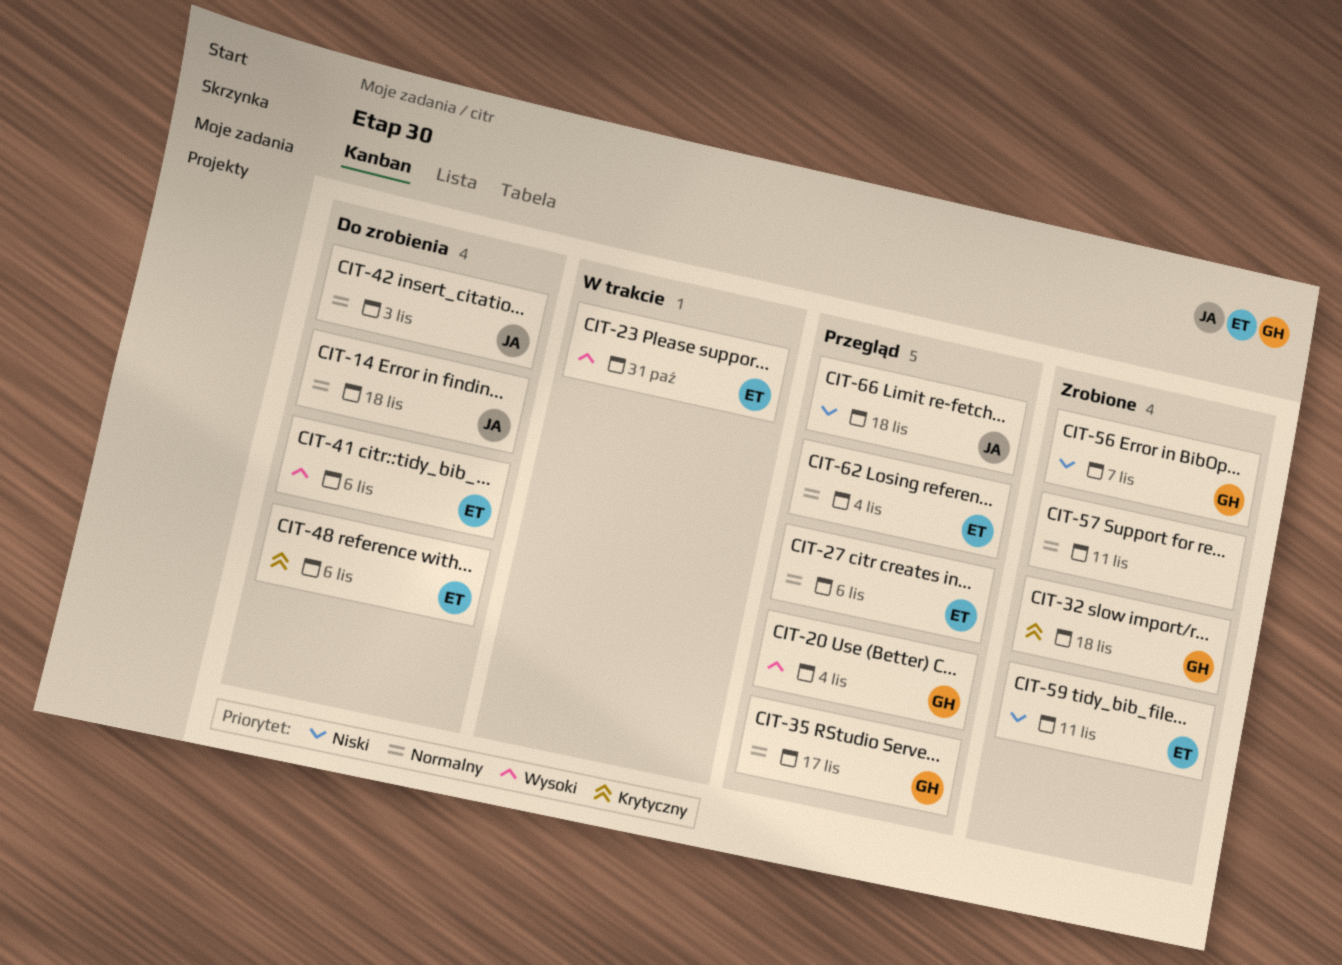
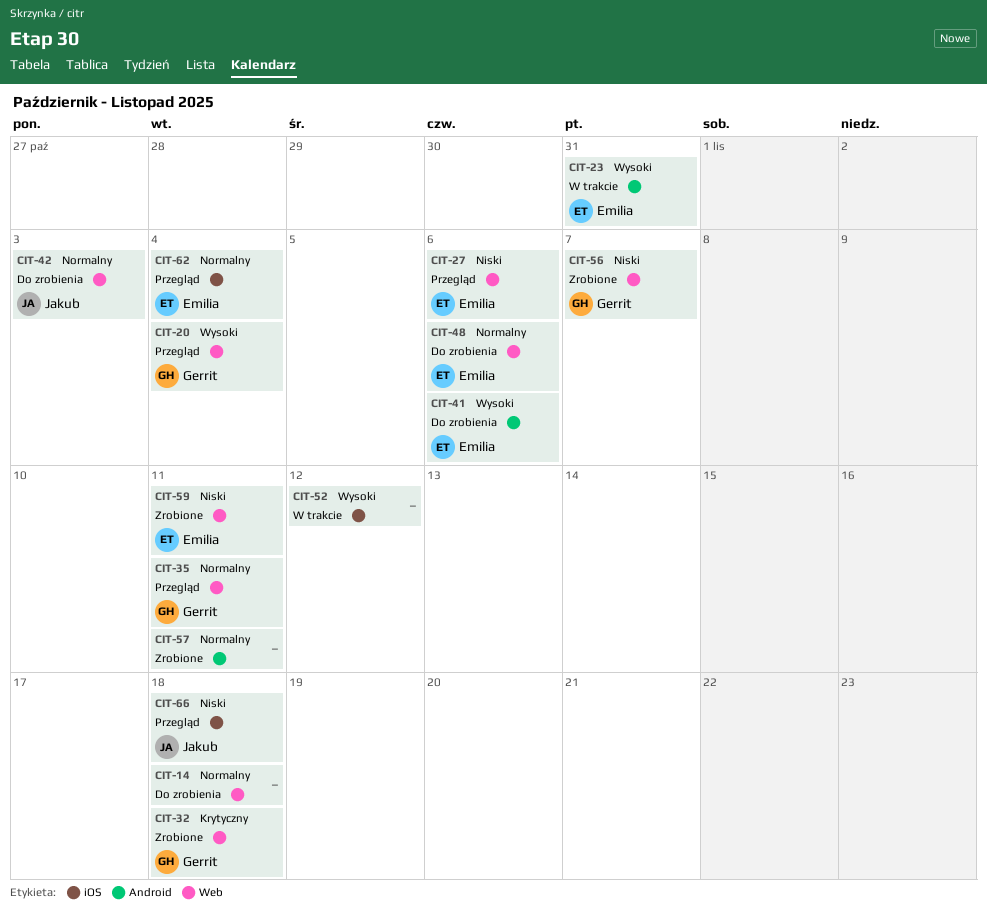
CIT-14, owner: Jakub -> none
CIT-27, priority: Normalny -> Niski
CIT-35, due: Nov 17 -> Nov 11
CIT-48, priority: Krytyczny -> Normalny
CIT-52: none -> present

